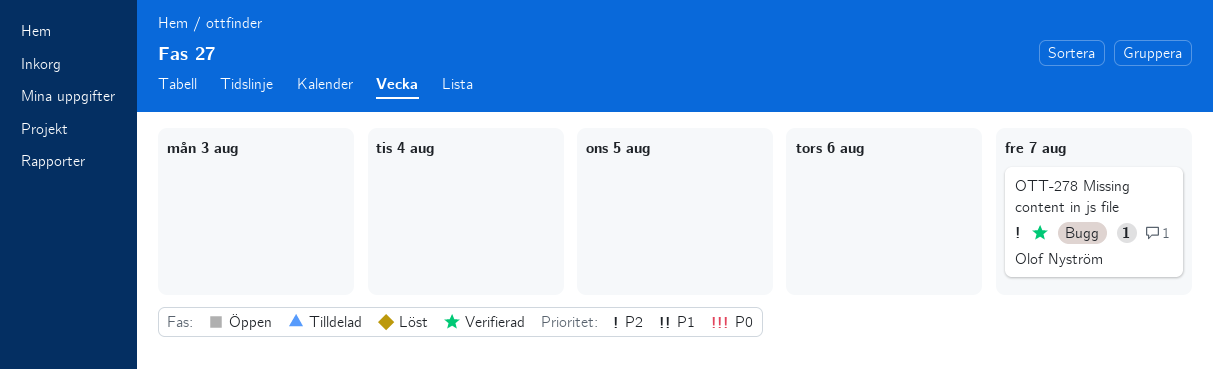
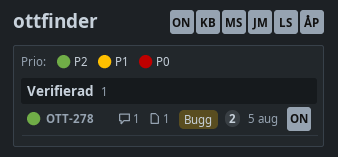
OTT-278, estimate: 1 -> 2
OTT-278, due: Aug 7 -> Aug 5

